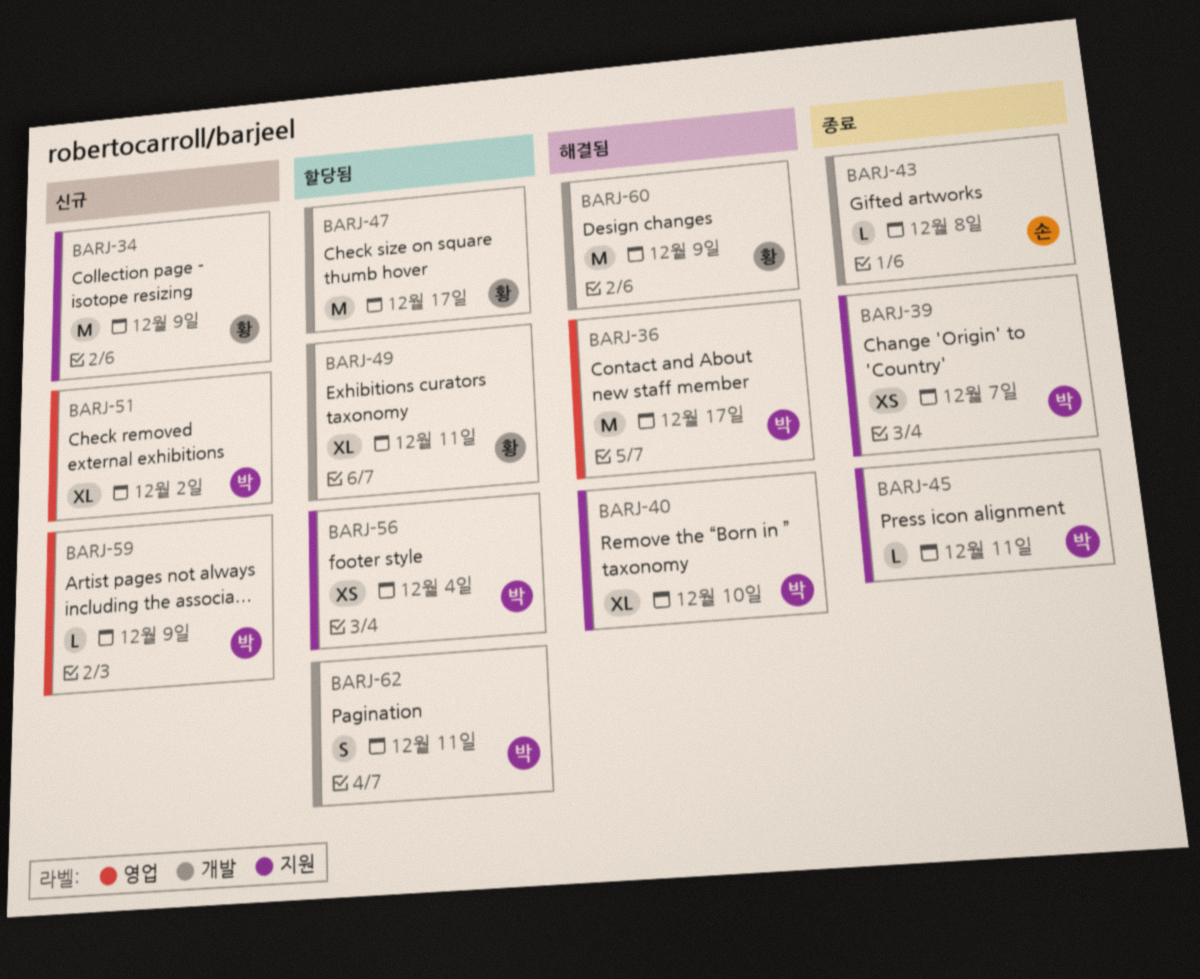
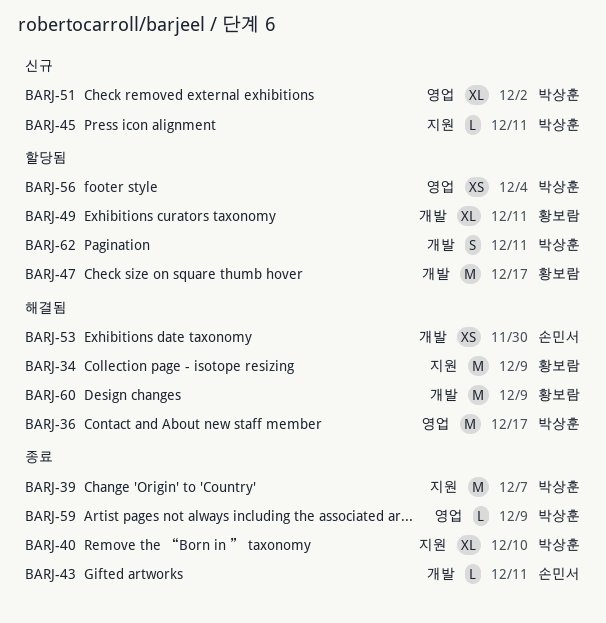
BARJ-34, status: 신규 -> 해결됨
BARJ-39, estimate: XS -> M
BARJ-40, status: 해결됨 -> 종료
BARJ-43, due: Dec 8 -> Dec 11
BARJ-45, status: 종료 -> 신규
BARJ-53: none -> present
BARJ-56, label: 지원 -> 영업
BARJ-59, status: 신규 -> 종료

